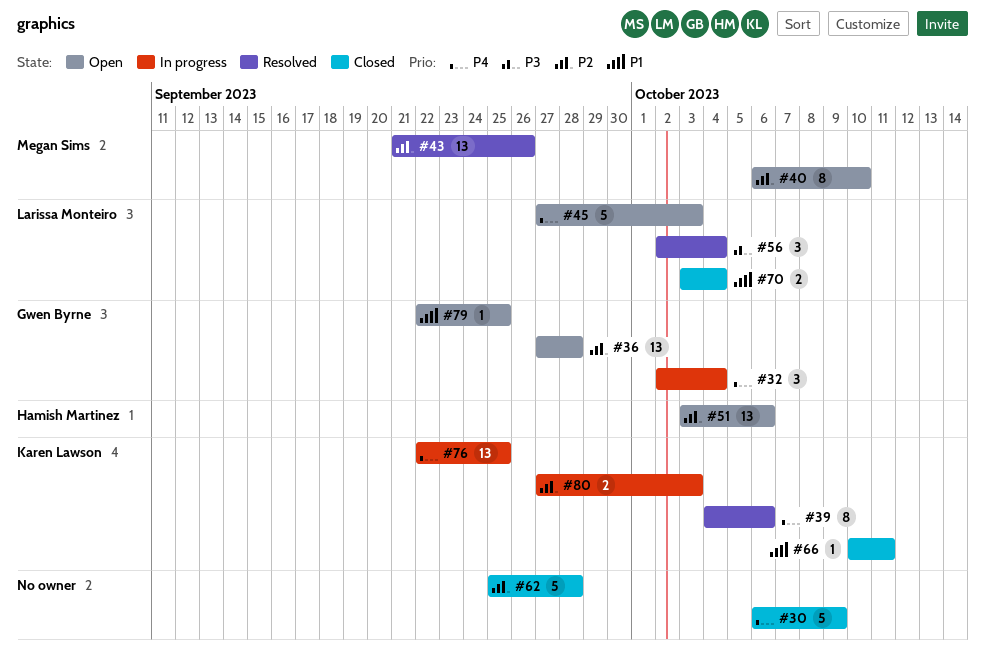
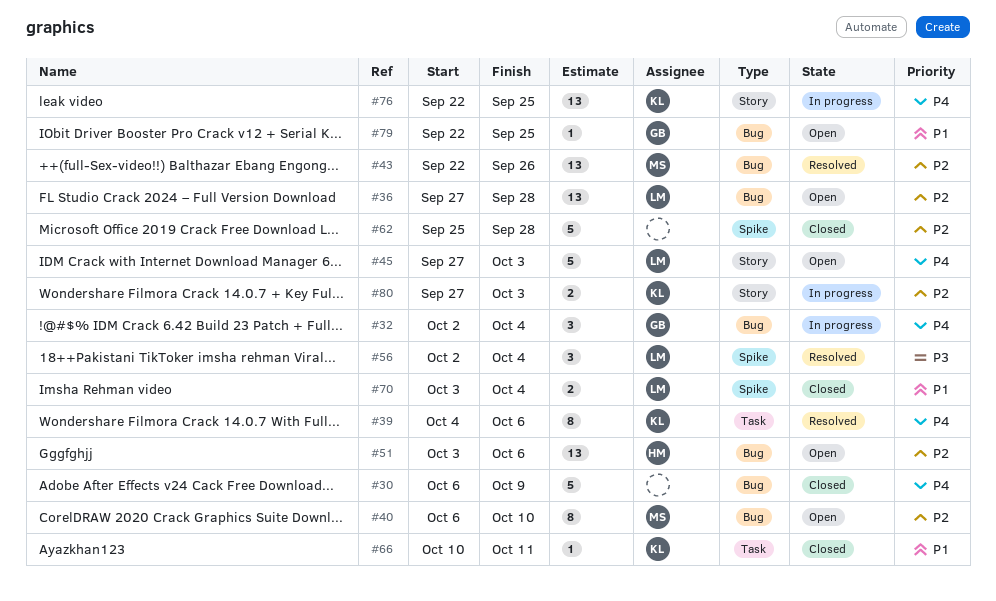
#36, owner: Gwen Byrne -> Larissa Monteiro
#43, start: Sep 21 -> Sep 22

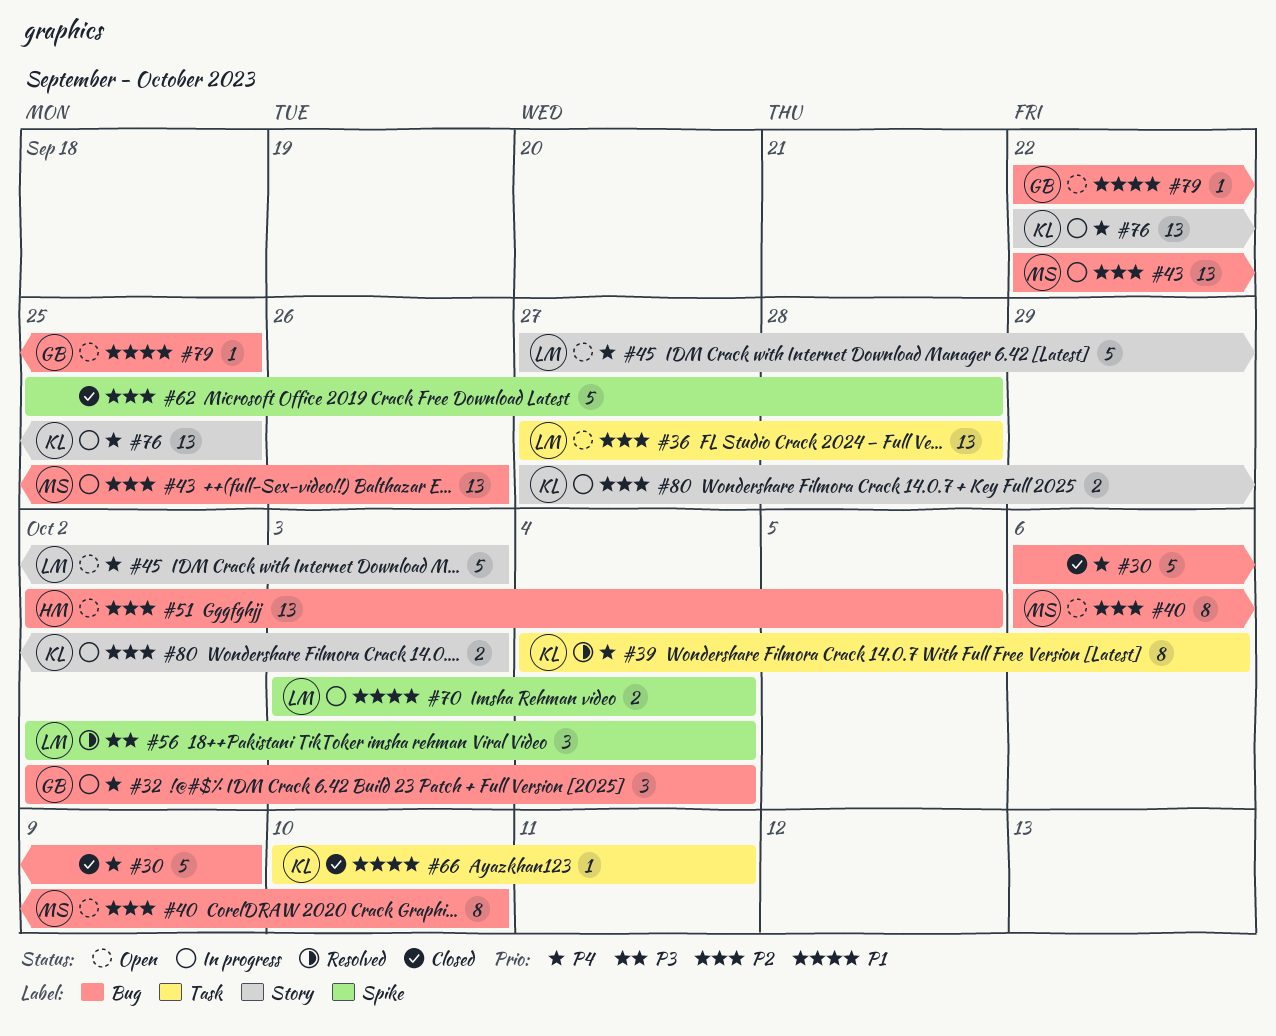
#36, label: Bug -> Task
#43, status: Resolved -> In progress
#51, start: Oct 3 -> Oct 2
#51, due: Oct 6 -> Oct 5
#70, status: Closed -> In progress

